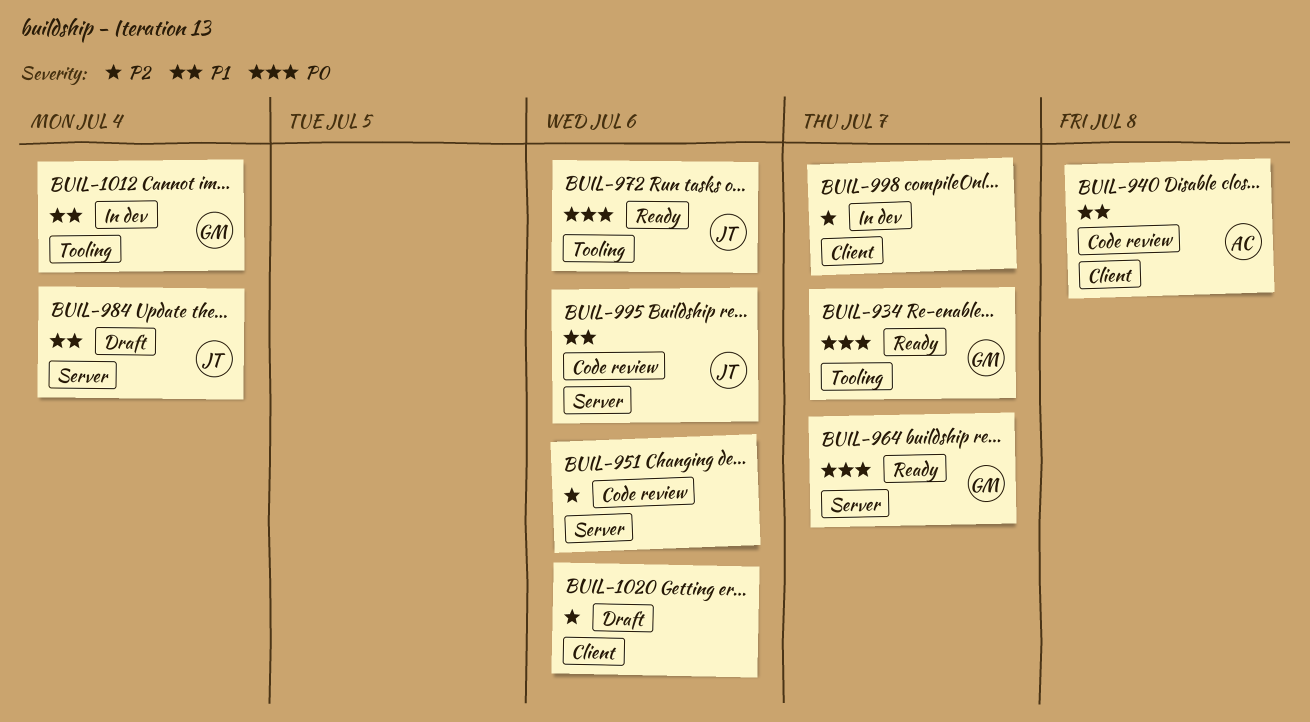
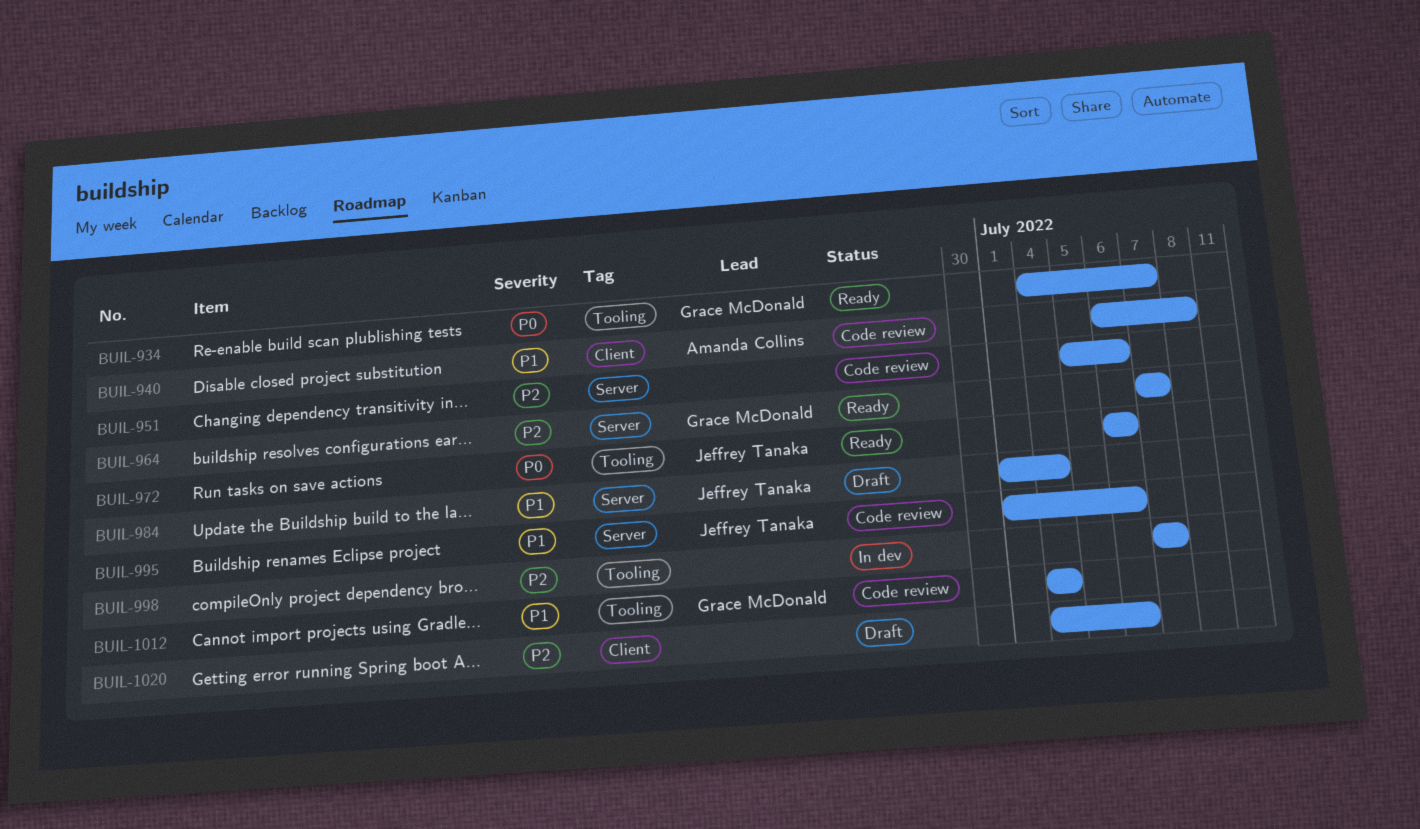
BUIL-964, priority: P0 -> P2
BUIL-998, label: Client -> Tooling
BUIL-1012, status: In dev -> Code review

